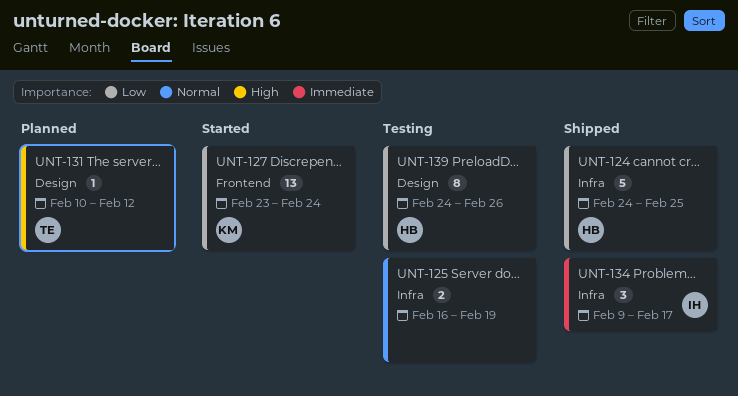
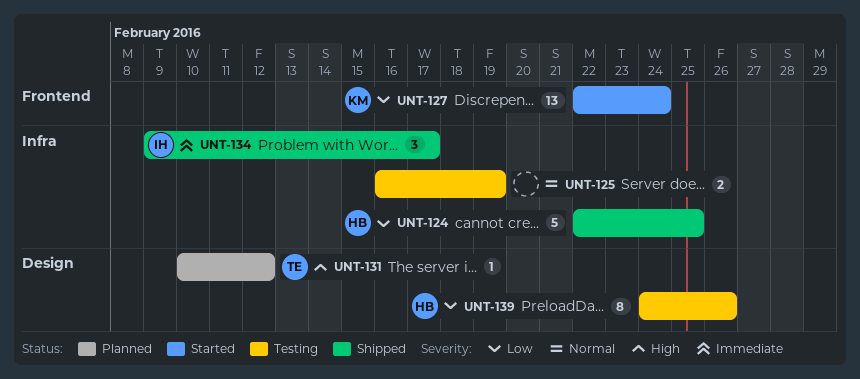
UNT-124, start: Feb 24 -> Feb 22
UNT-127, start: Feb 23 -> Feb 22

